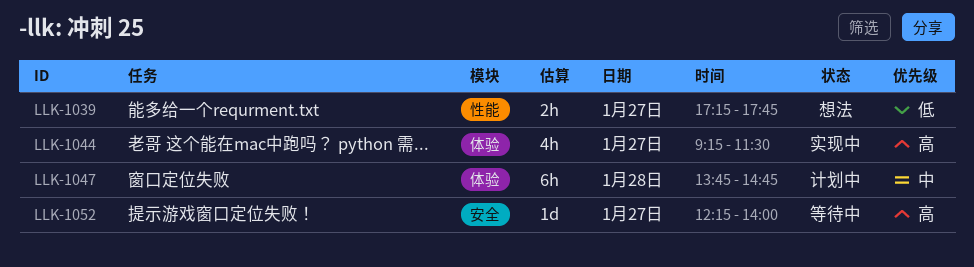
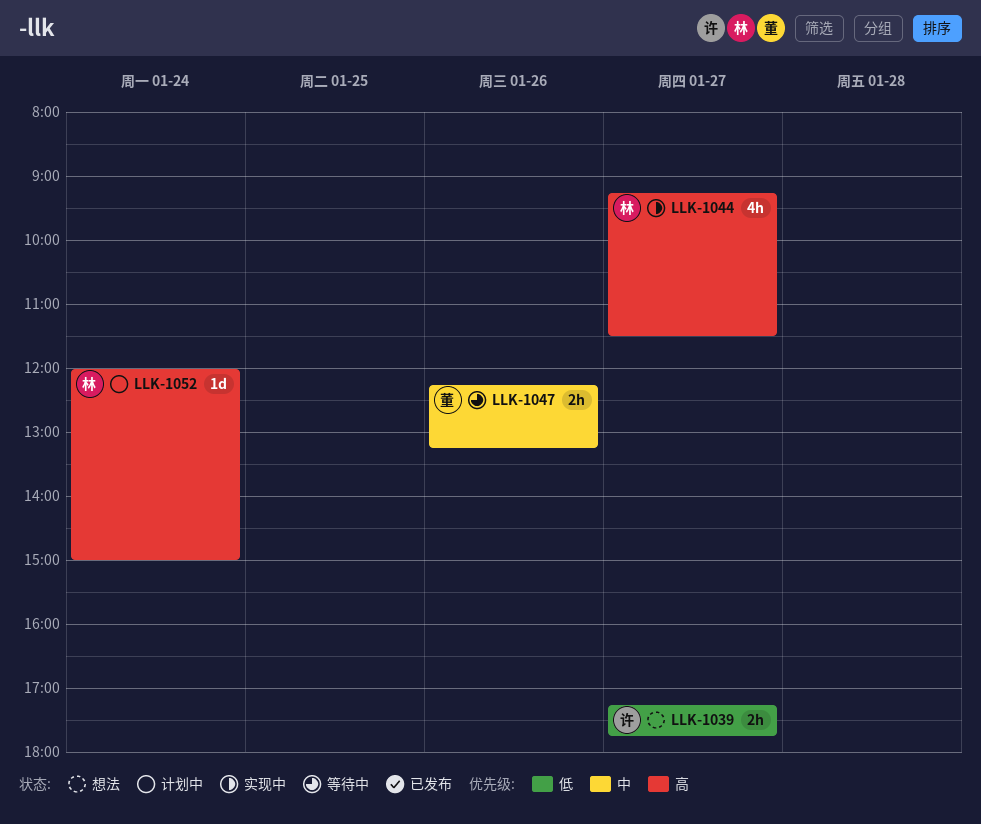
LLK-1047, status: 计划中 -> 等待中
LLK-1047, estimate: 6h -> 2h
LLK-1047, day: Jan 28 -> Jan 26
LLK-1047, begins: 13:45 -> 12:15
LLK-1047, ends: 14:45 -> 13:15
LLK-1052, status: 等待中 -> 计划中
LLK-1052, day: Jan 27 -> Jan 24
LLK-1052, begins: 12:15 -> 12:00
LLK-1052, ends: 14:00 -> 15:00

